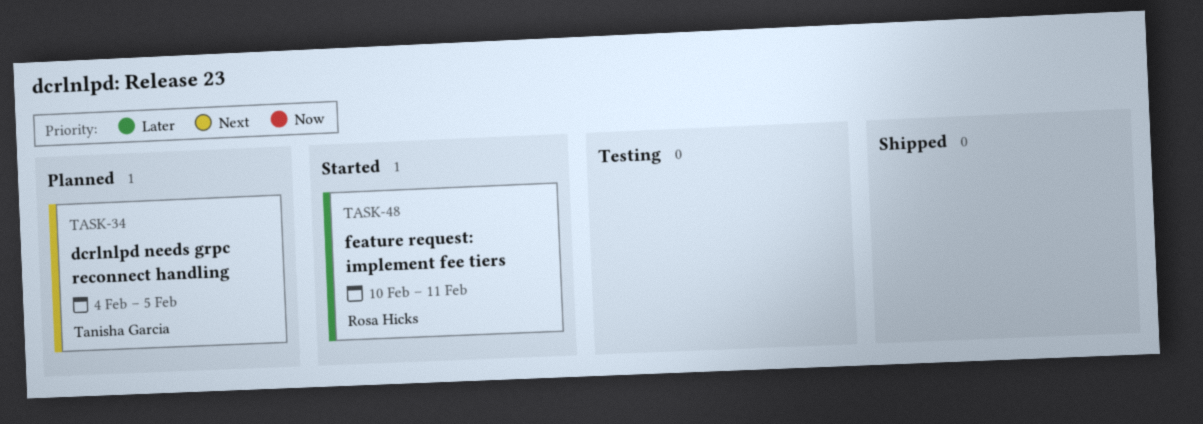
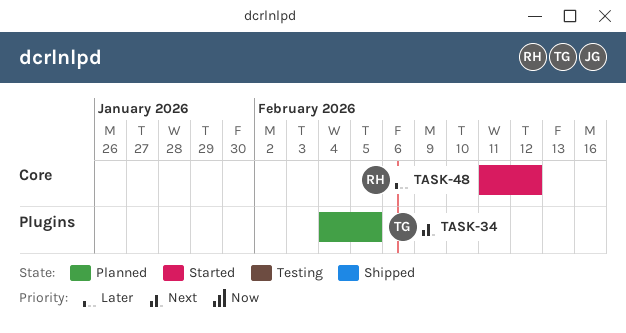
TASK-48, start: Feb 10 -> Feb 11
TASK-48, due: Feb 11 -> Feb 12

